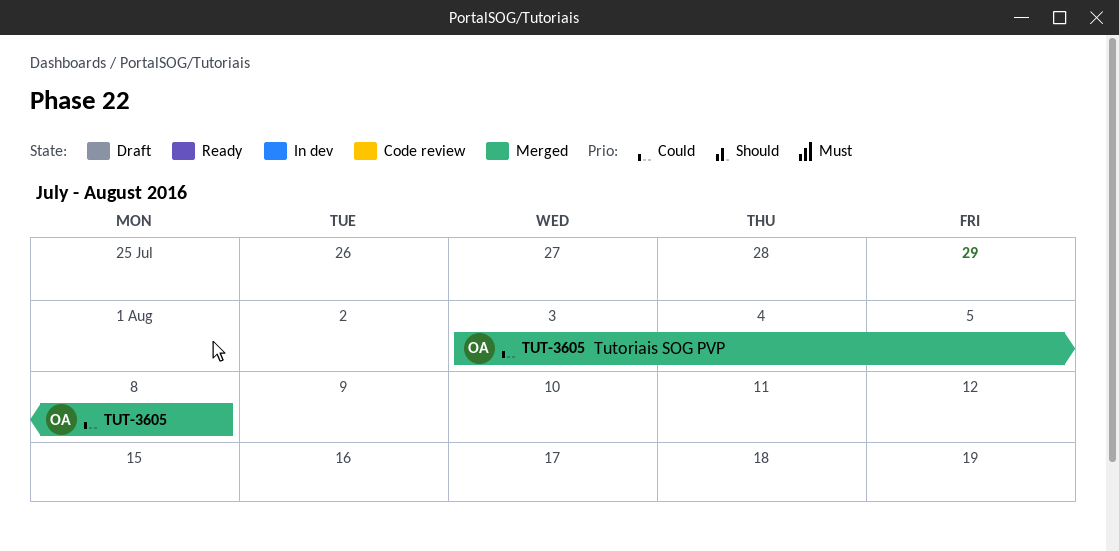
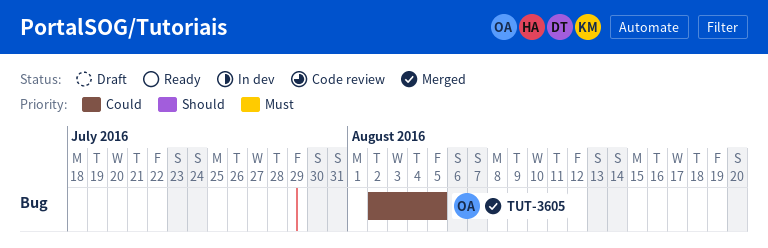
TUT-3605, start: Aug 3 -> Aug 2
TUT-3605, due: Aug 8 -> Aug 5

